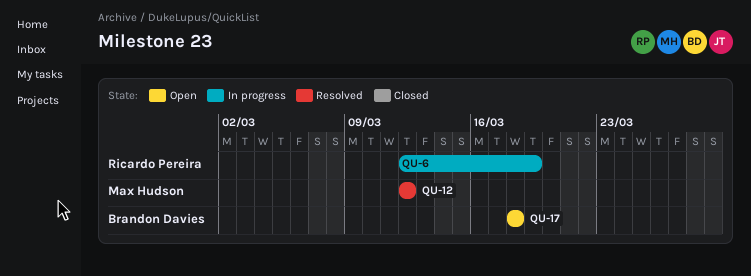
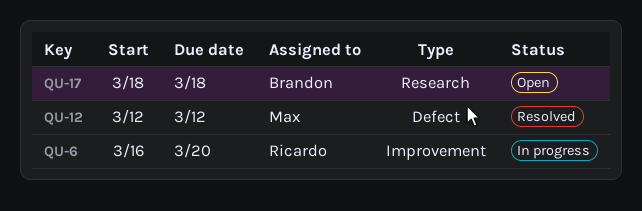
QU-6, start: Mar 12 -> Mar 16
QU-6, due: Mar 19 -> Mar 20

